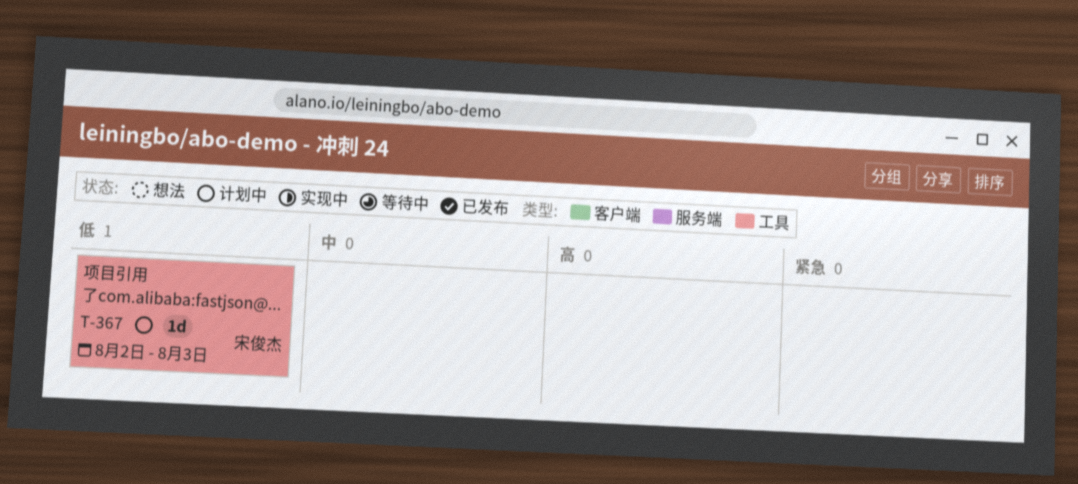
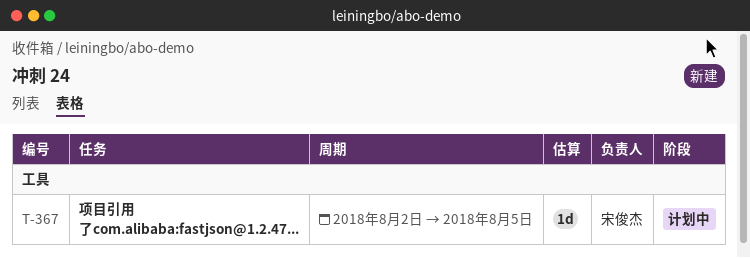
T-367, due: Aug 3 -> Aug 5

